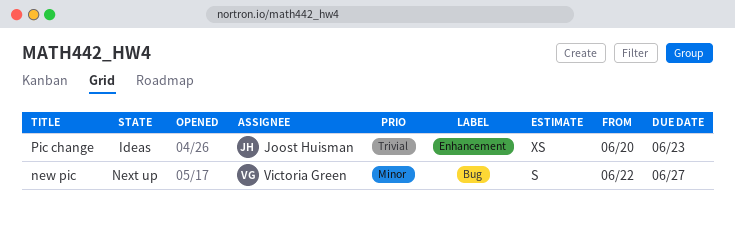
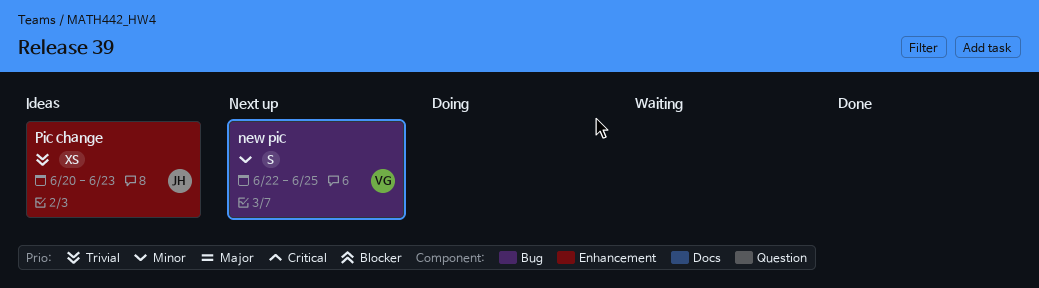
new pic, due: Jun 27 -> Jun 25

